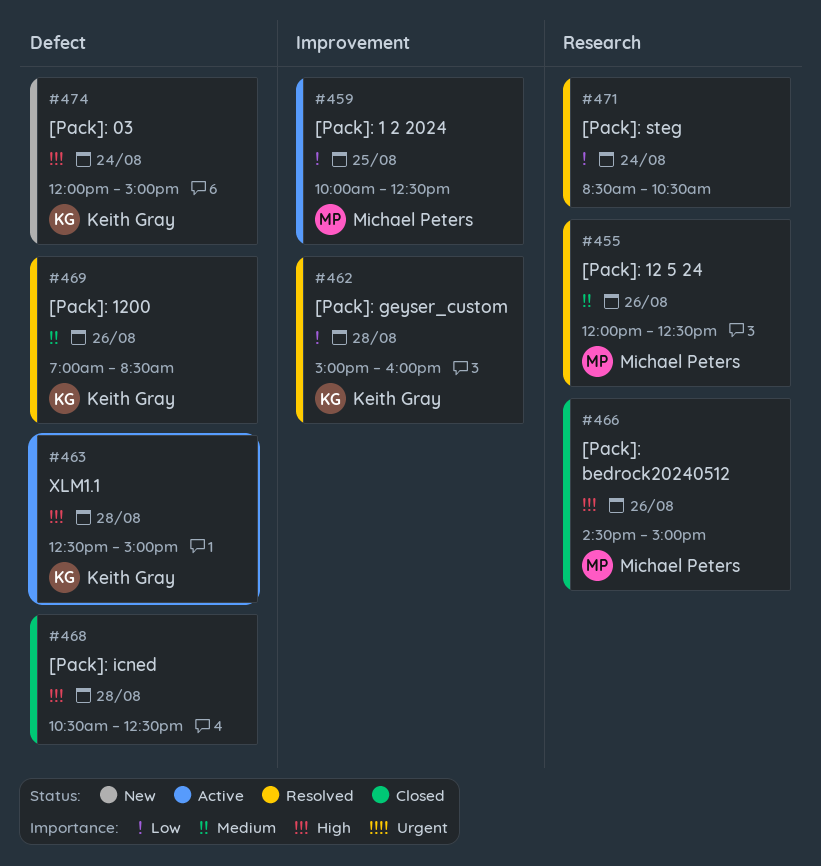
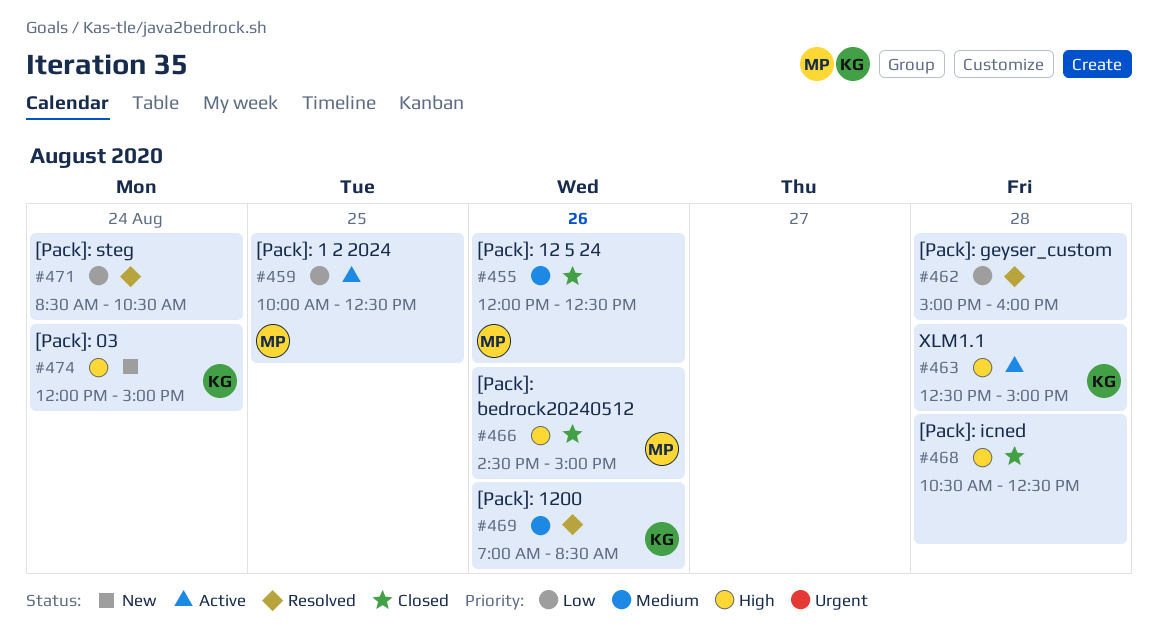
#455, status: Resolved -> Closed
#462, owner: Keith Gray -> none

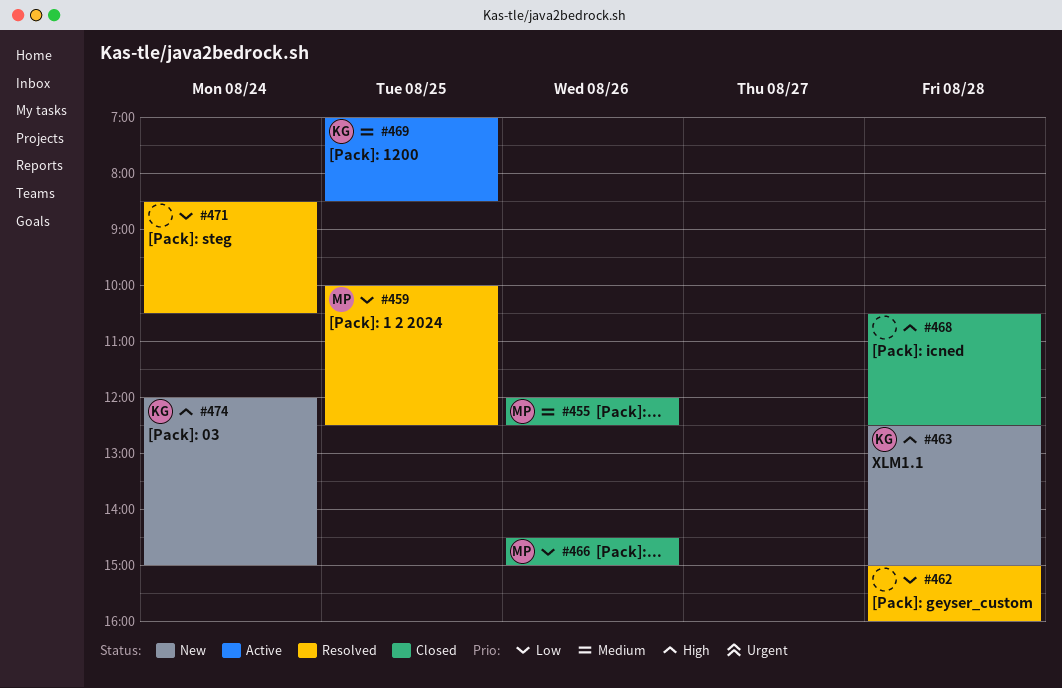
#459, status: Active -> Resolved
#463, status: Active -> New
#466, priority: High -> Low
#469, status: Resolved -> Active
#469, day: Aug 26 -> Aug 25

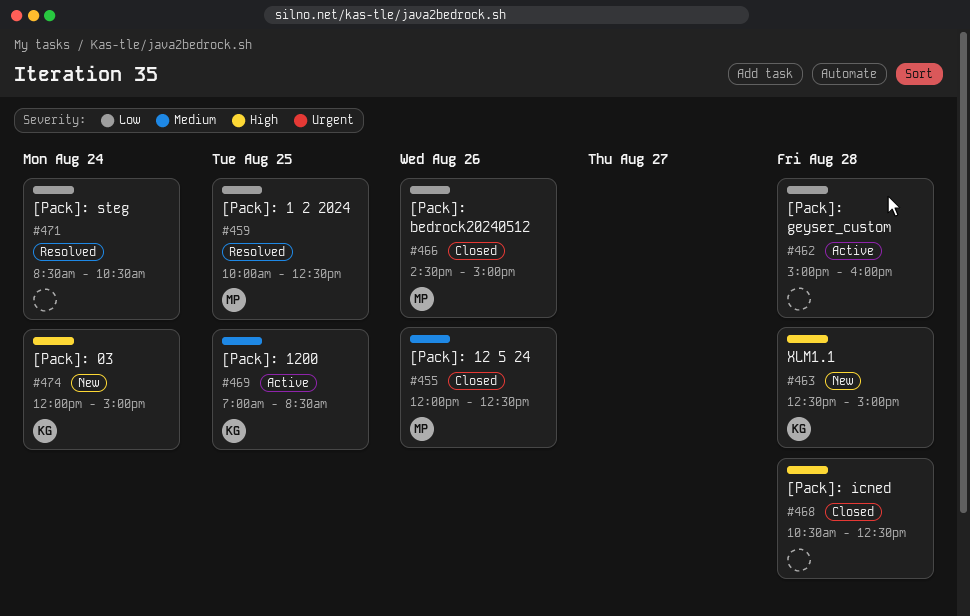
#462, status: Resolved -> Active

